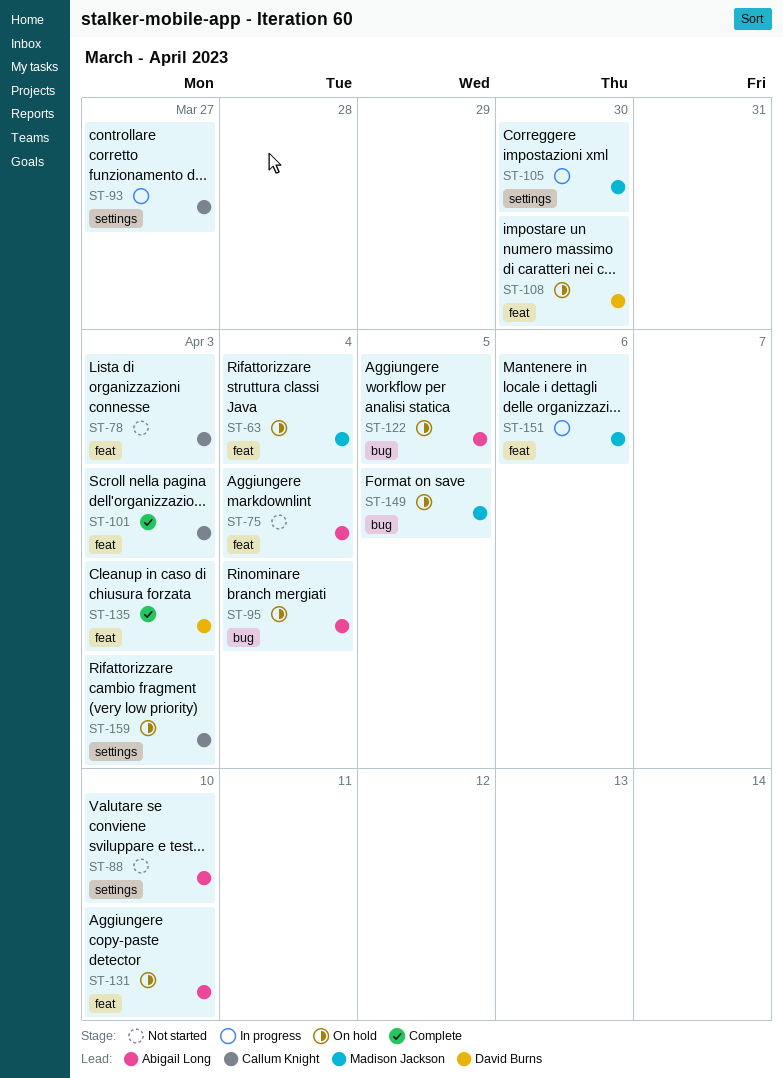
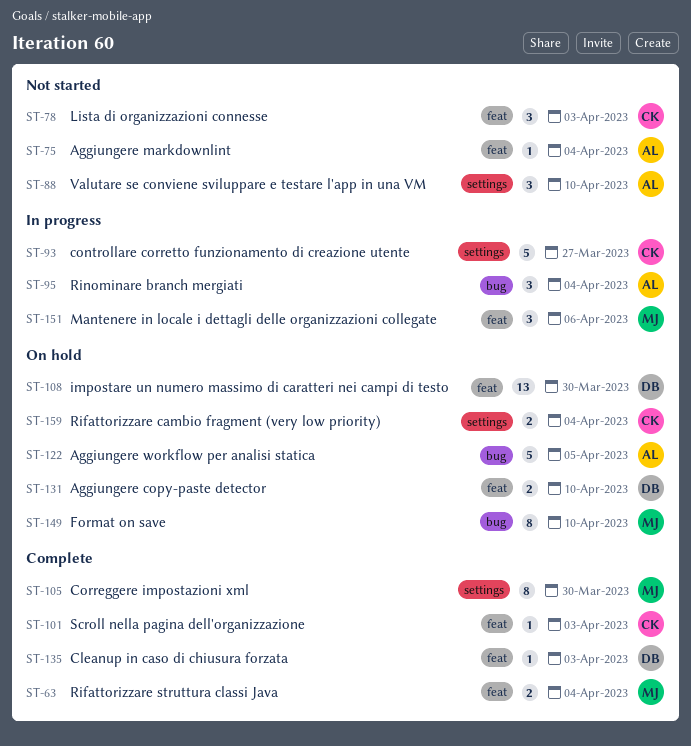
ST-63, status: On hold -> Complete
ST-95, status: On hold -> In progress
ST-105, status: In progress -> Complete
ST-131, owner: Abigail Long -> David Burns
ST-149, due: Apr 5 -> Apr 10
ST-159, due: Apr 3 -> Apr 4

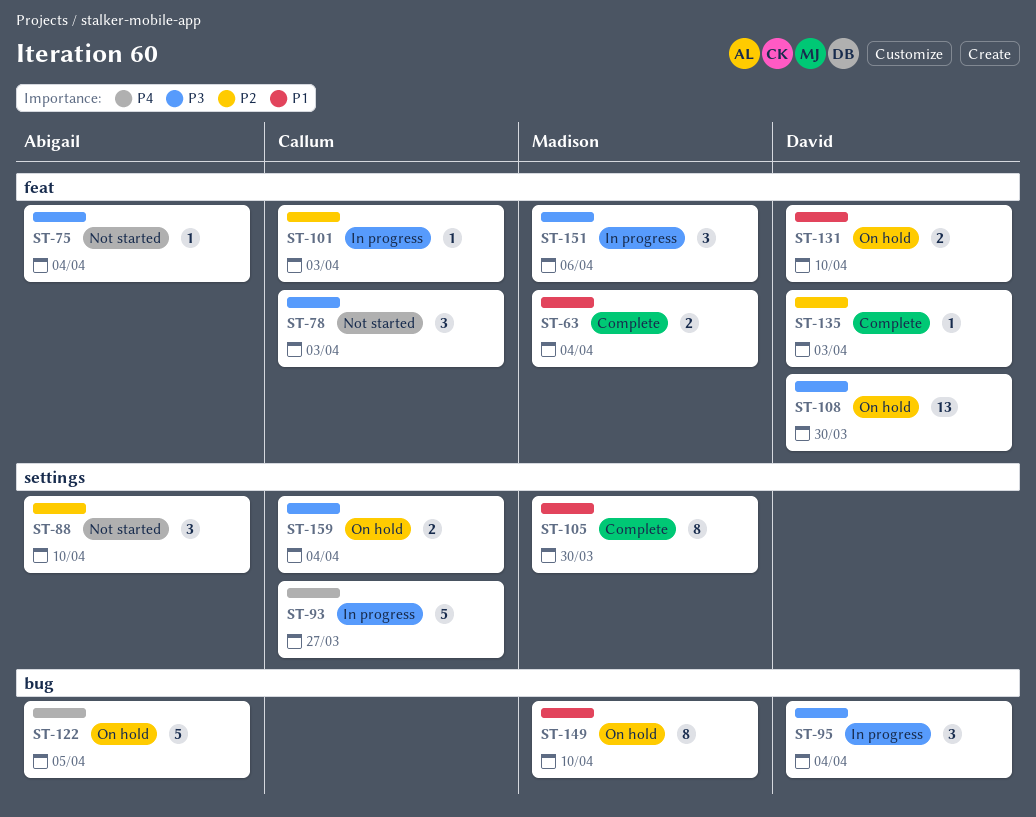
ST-95, owner: Abigail -> David
ST-101, status: Complete -> In progress

